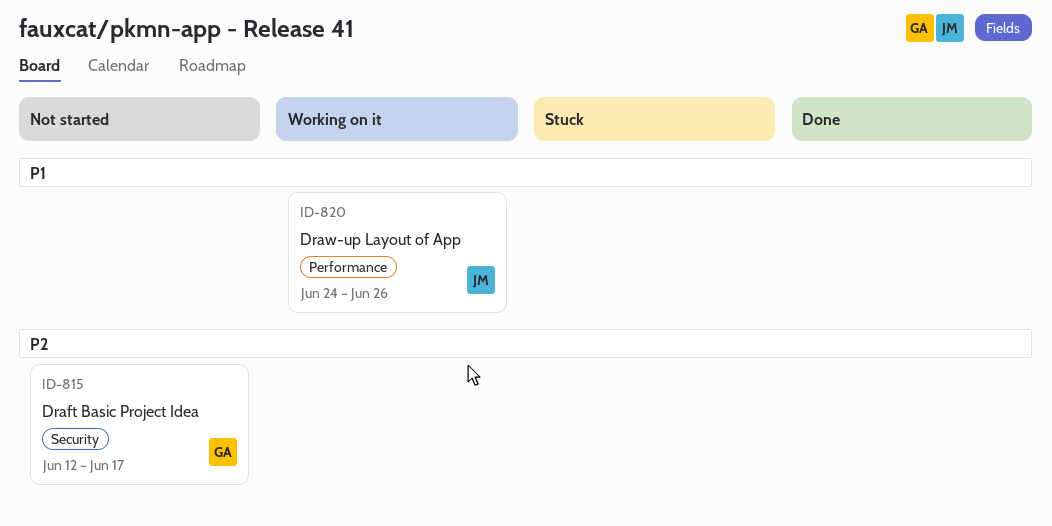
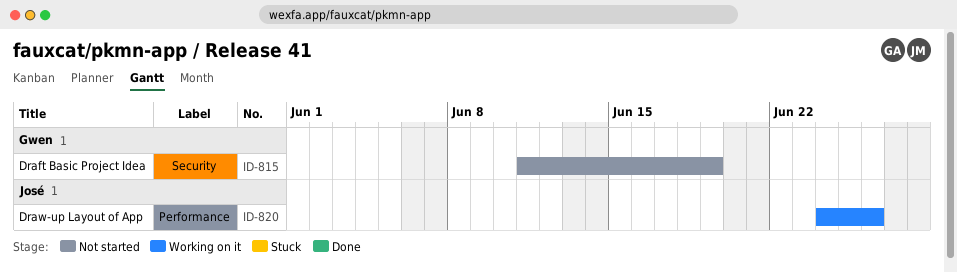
ID-815, start: Jun 12 -> Jun 11
ID-815, due: Jun 17 -> Jun 19

